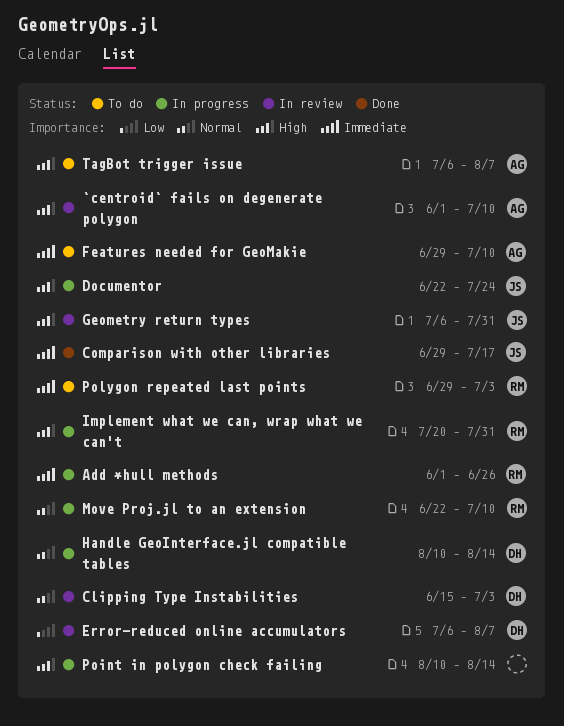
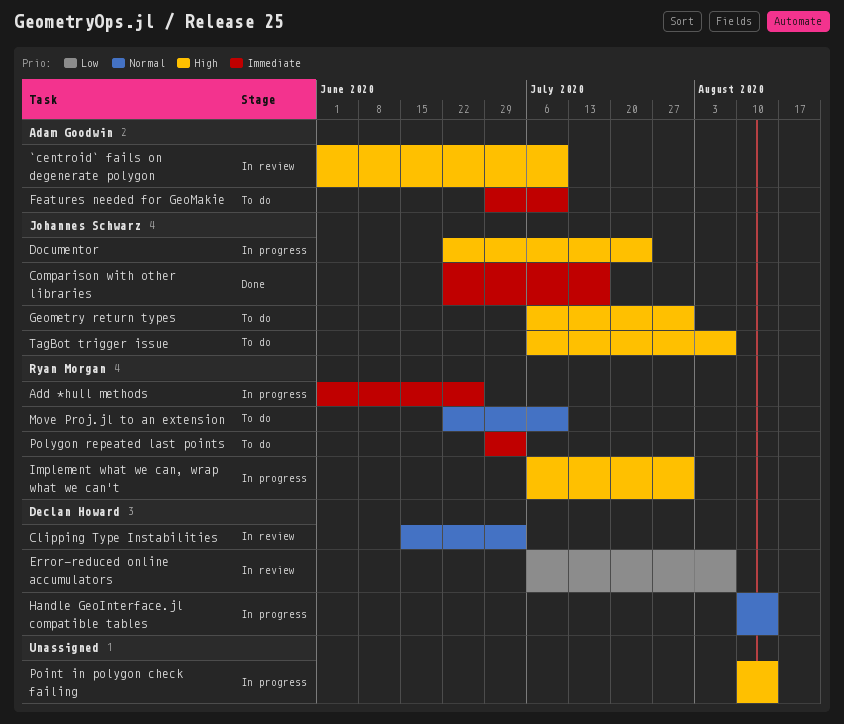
Comparison with other libraries, start: Jun 29 -> Jun 22
Geometry return types, status: In review -> To do
Implement what we can, wrap what we can't, start: Jul 20 -> Jul 6
Move Proj.jl to an extension, status: In progress -> To do
TagBot trigger issue, owner: Adam Goodwin -> Johannes Schwarz

